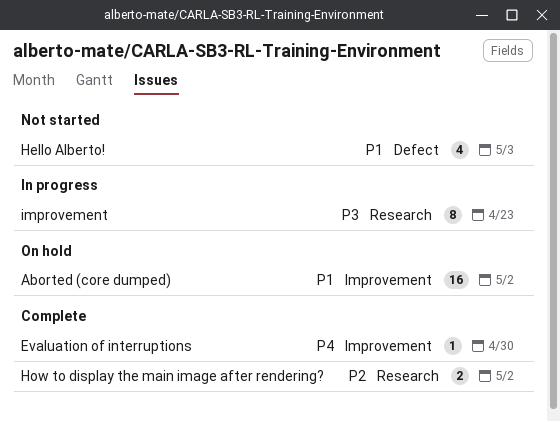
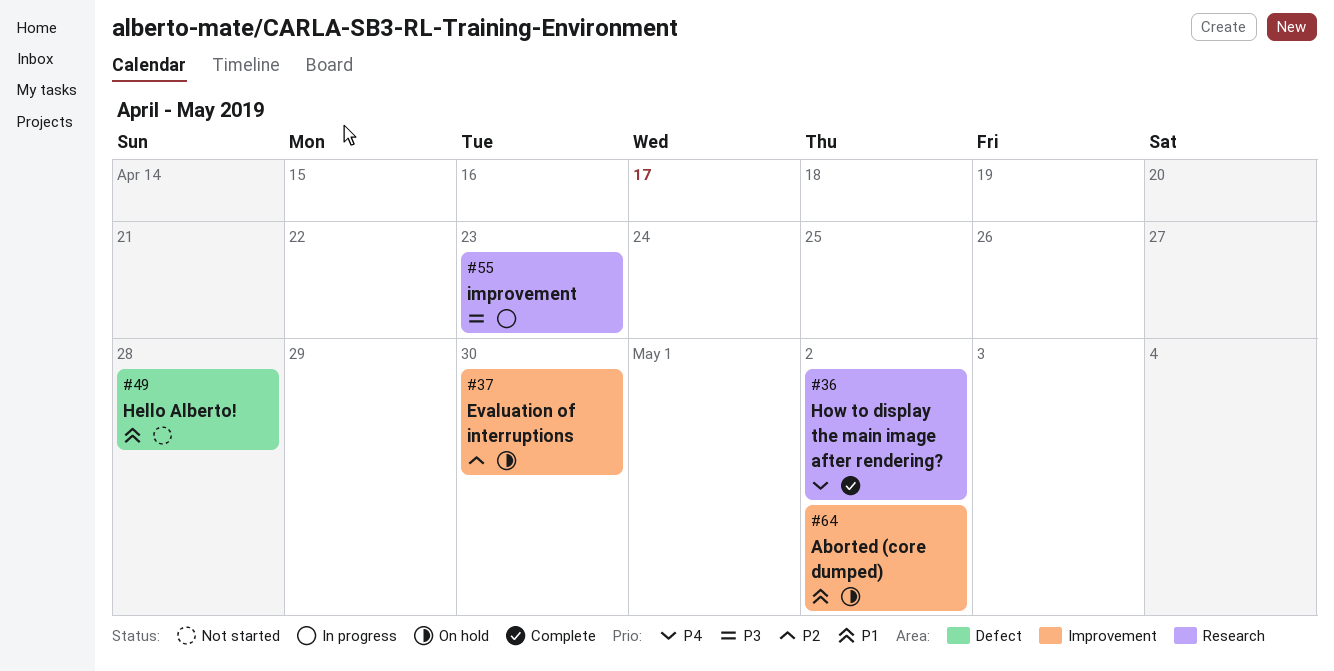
Evaluation of interruptions, status: Complete -> On hold
Evaluation of interruptions, priority: P4 -> P2
Hello Alberto!, due: May 3 -> Apr 28
How to display the main image after rendering?, priority: P2 -> P4

